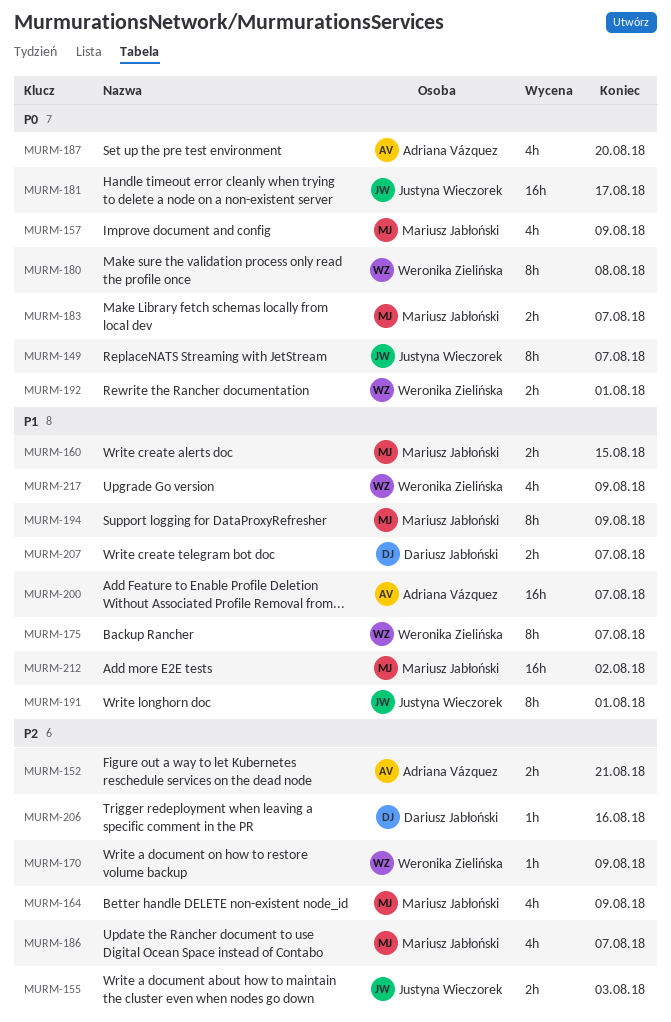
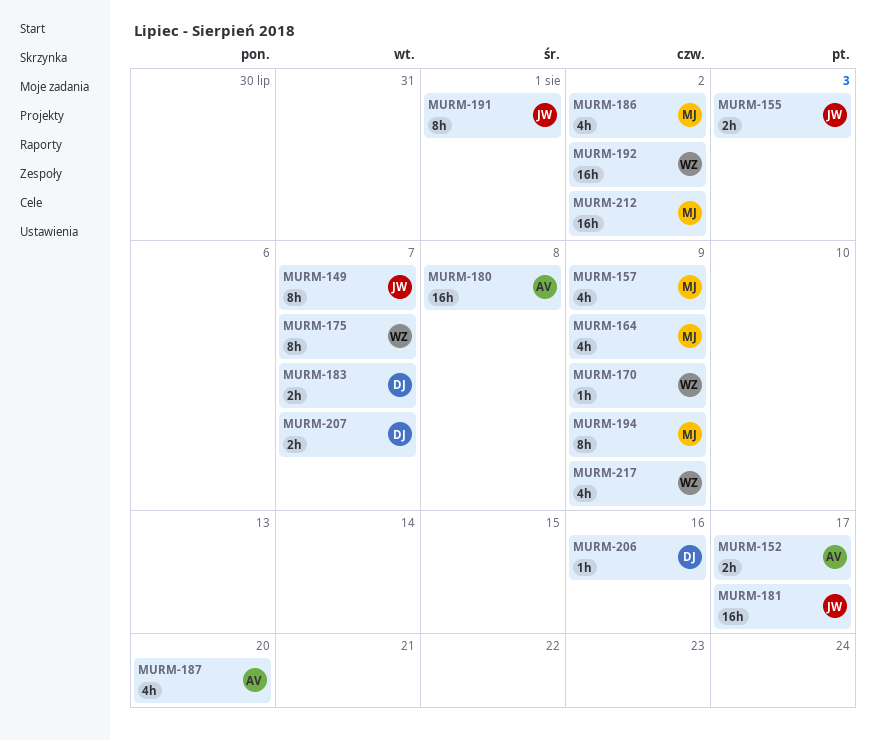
MURM-152, due: Aug 21 -> Aug 17
MURM-160: present -> none
MURM-180, owner: Weronika Zielińska -> Adriana Vázquez
MURM-180, estimate: 8h -> 16h
MURM-183, owner: Mariusz Jabłoński -> Dariusz Jabłoński
MURM-186, due: Aug 7 -> Aug 2
MURM-192, estimate: 2h -> 16h
MURM-192, due: Aug 1 -> Aug 2
MURM-200: present -> none

